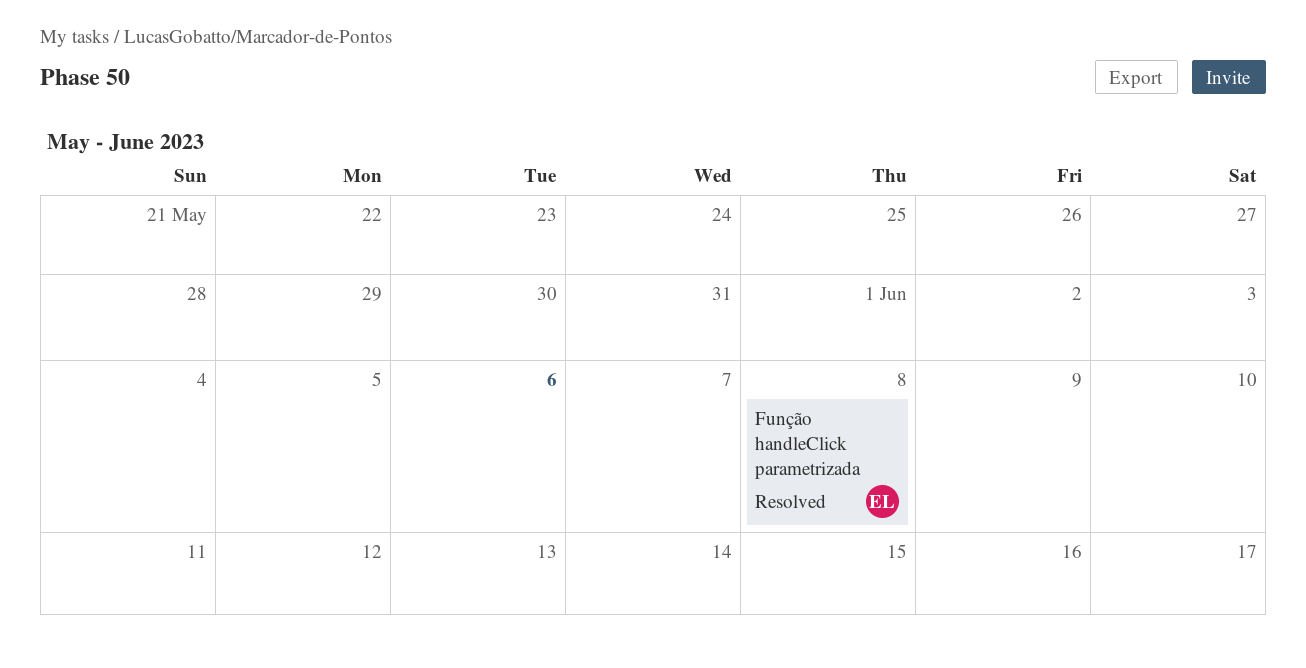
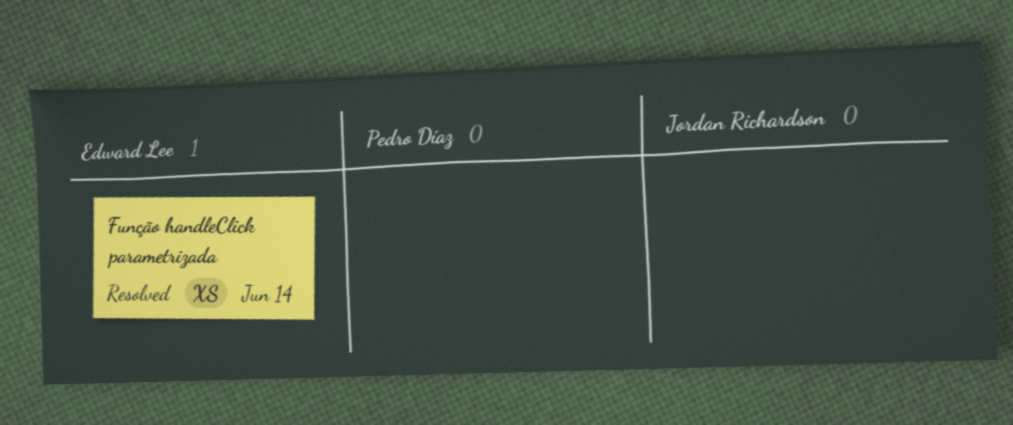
Função handleClick parametrizada, due: Jun 8 -> Jun 14

